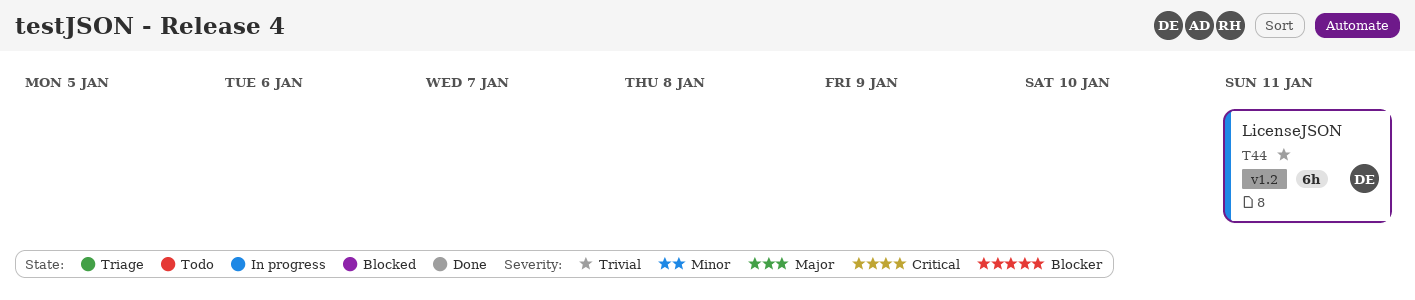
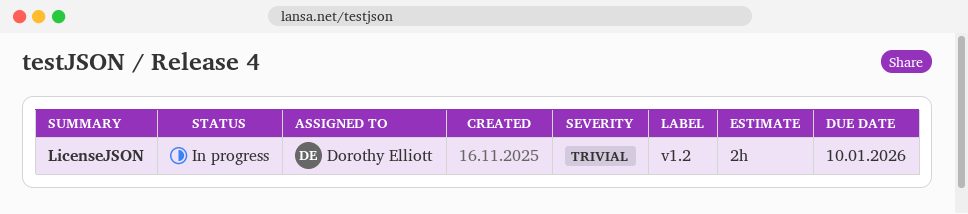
LicenseJSON, estimate: 6h -> 2h
LicenseJSON, due: Jan 11 -> Jan 10

